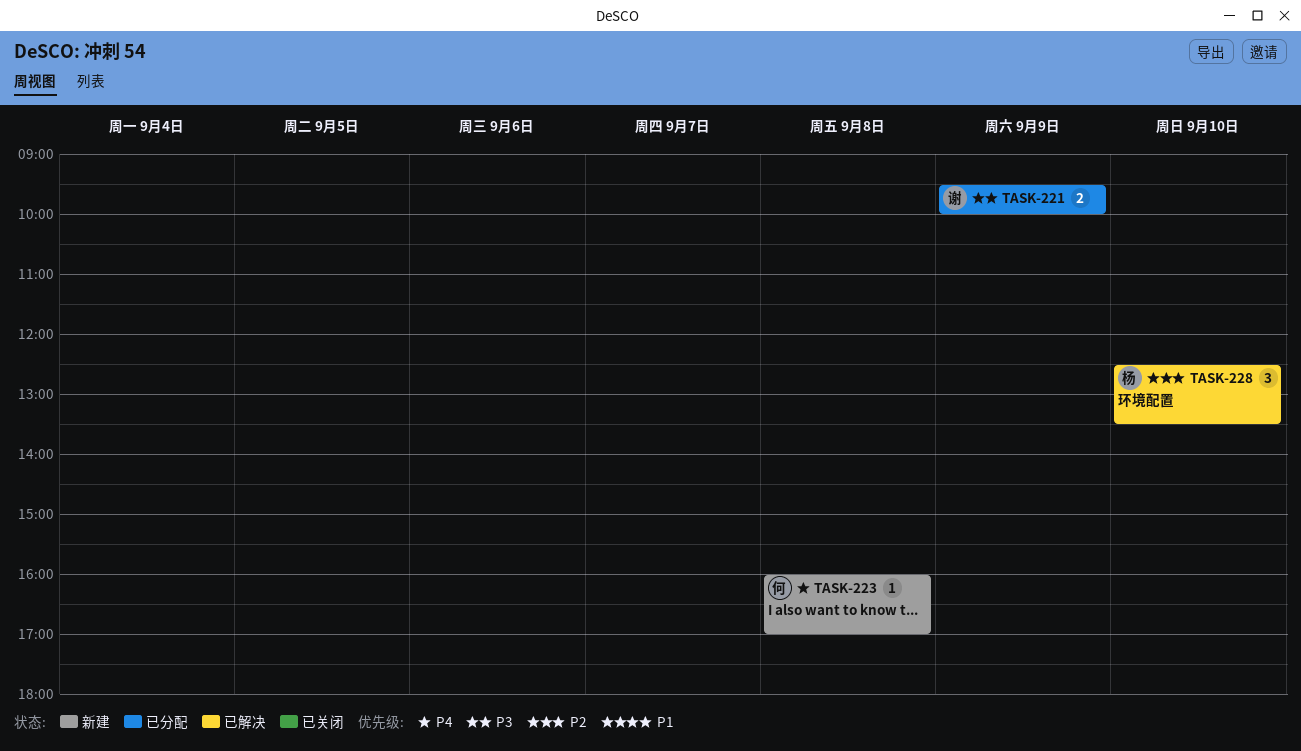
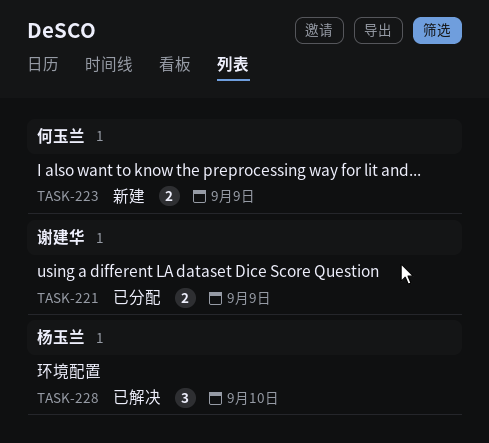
TASK-223, estimate: 1 -> 2
TASK-223, day: Sep 8 -> Sep 9

